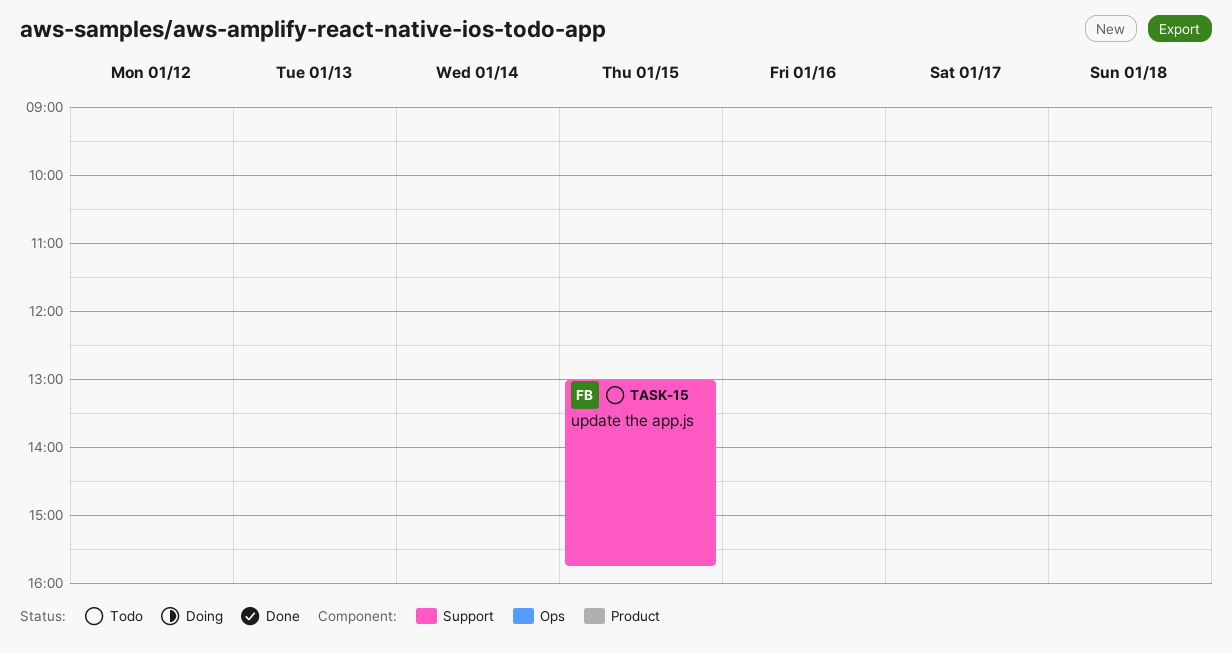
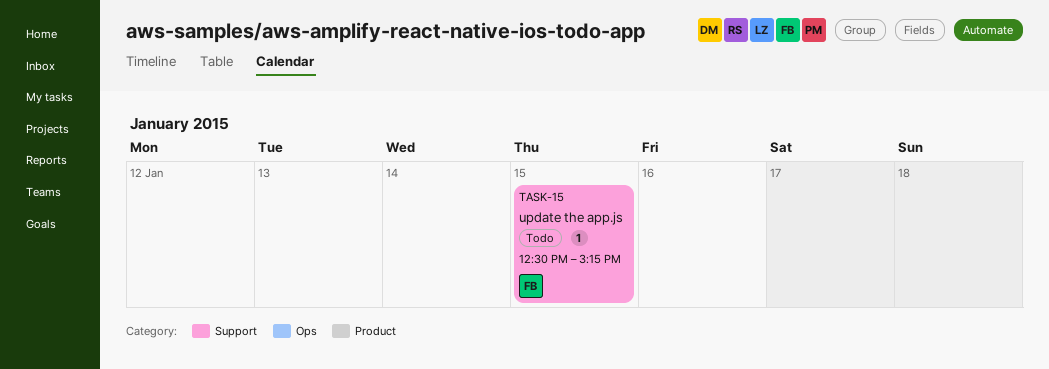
TASK-15, begins: 13:00 -> 12:30
TASK-15, ends: 15:45 -> 15:15

